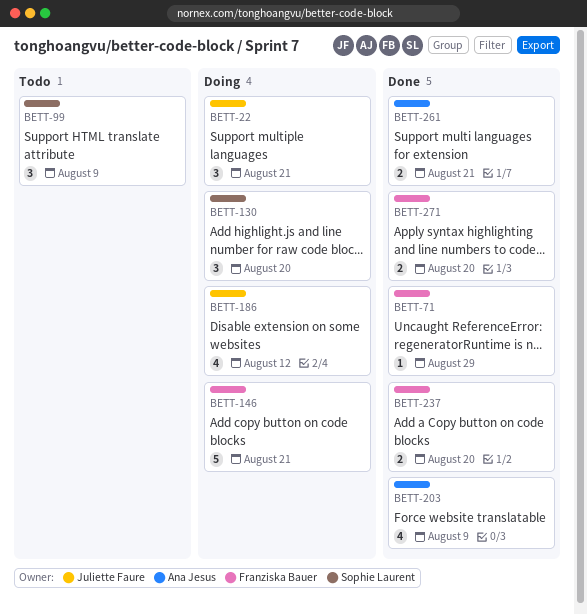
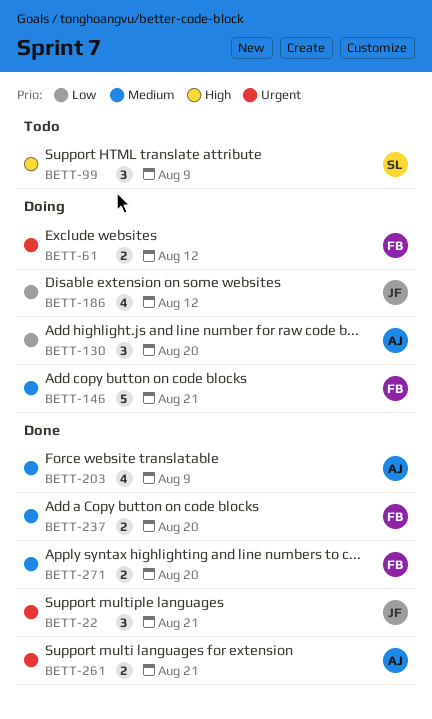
BETT-22, status: Doing -> Done
BETT-61: none -> present
BETT-71: present -> none
BETT-130, owner: Sophie Laurent -> Ana Jesus

